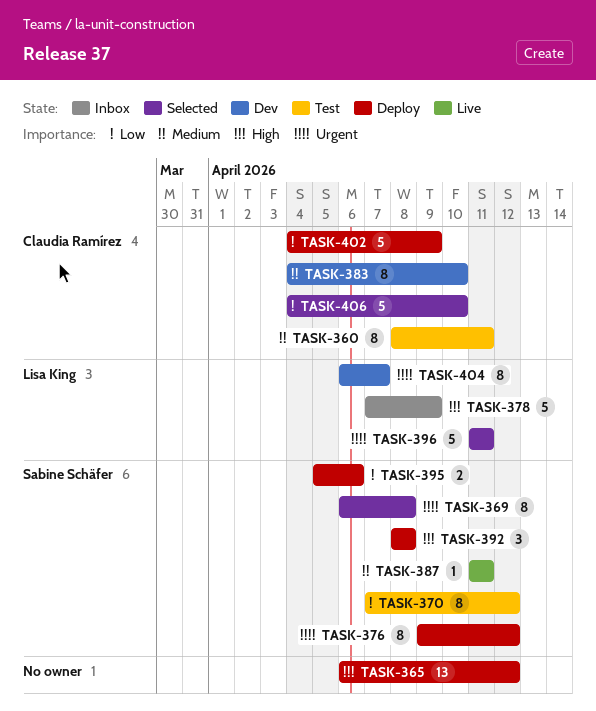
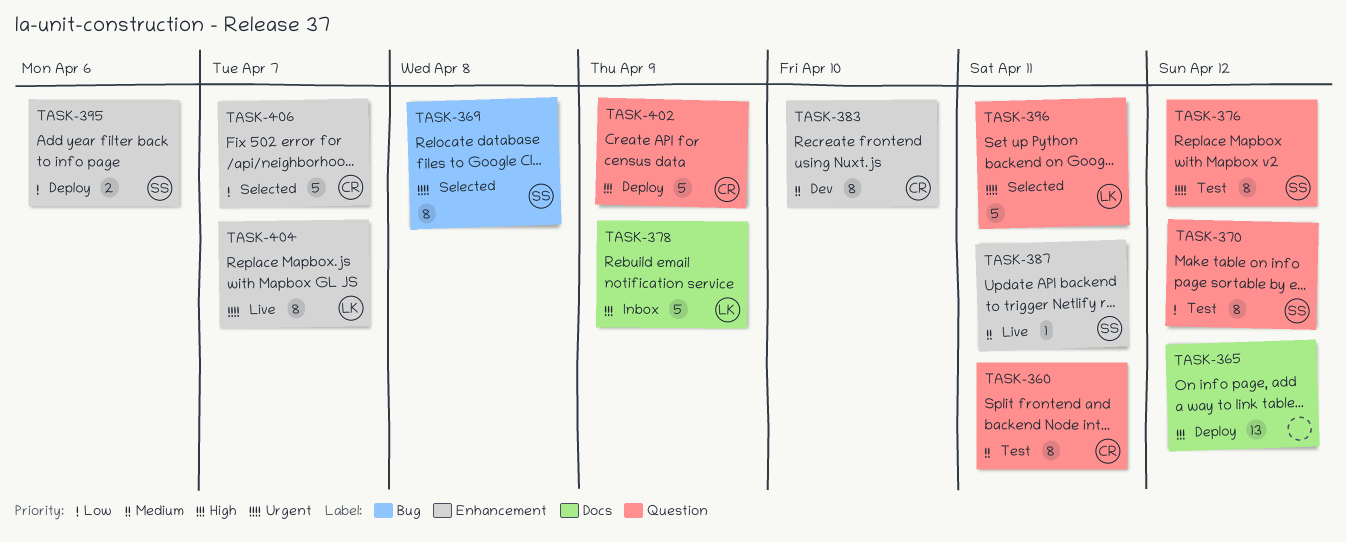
TASK-376, status: Deploy -> Test
TASK-392: present -> none
TASK-402, priority: Low -> High
TASK-404, status: Dev -> Live
TASK-406, due: Apr 10 -> Apr 7

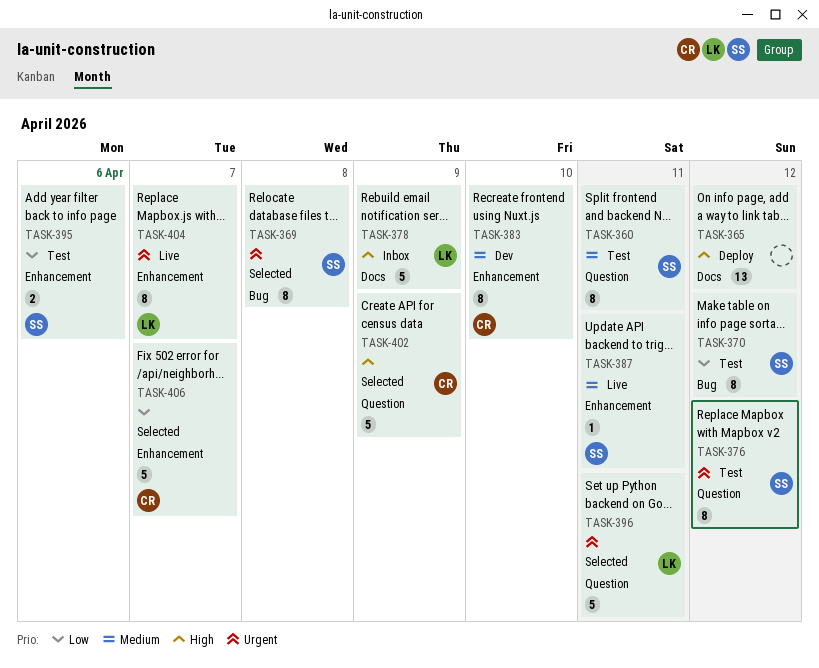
TASK-360, owner: CR -> SS
TASK-370, label: Question -> Bug
TASK-395, status: Deploy -> Test
TASK-402, status: Deploy -> Selected

